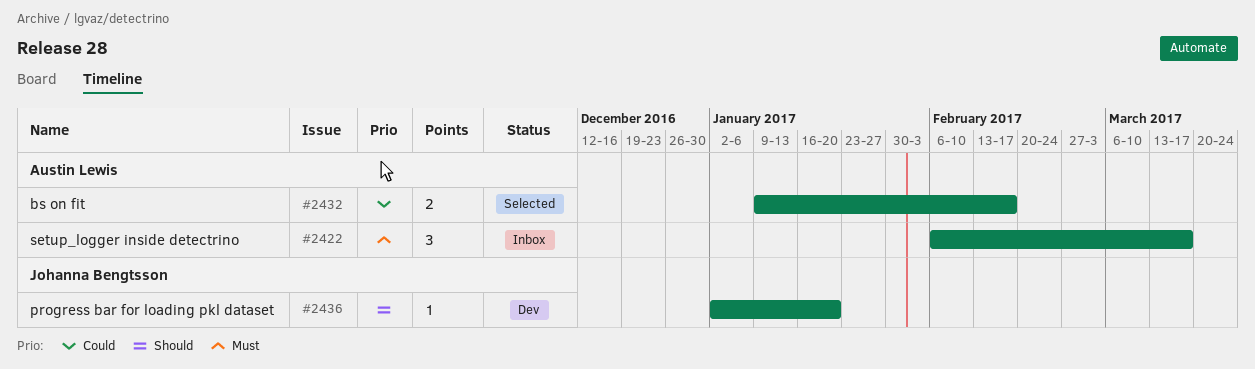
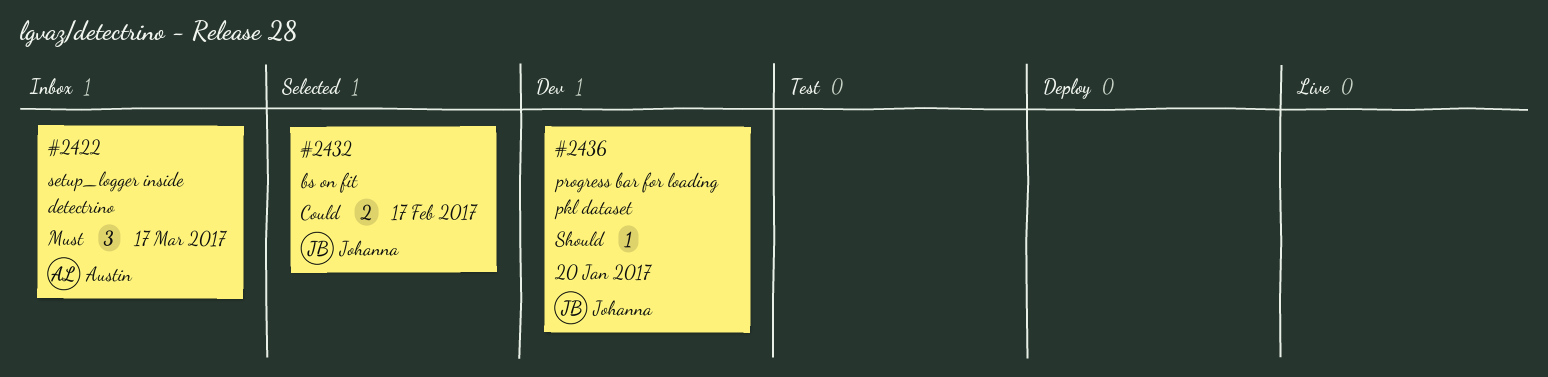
#2432, owner: Austin Lewis -> Johanna Bengtsson

